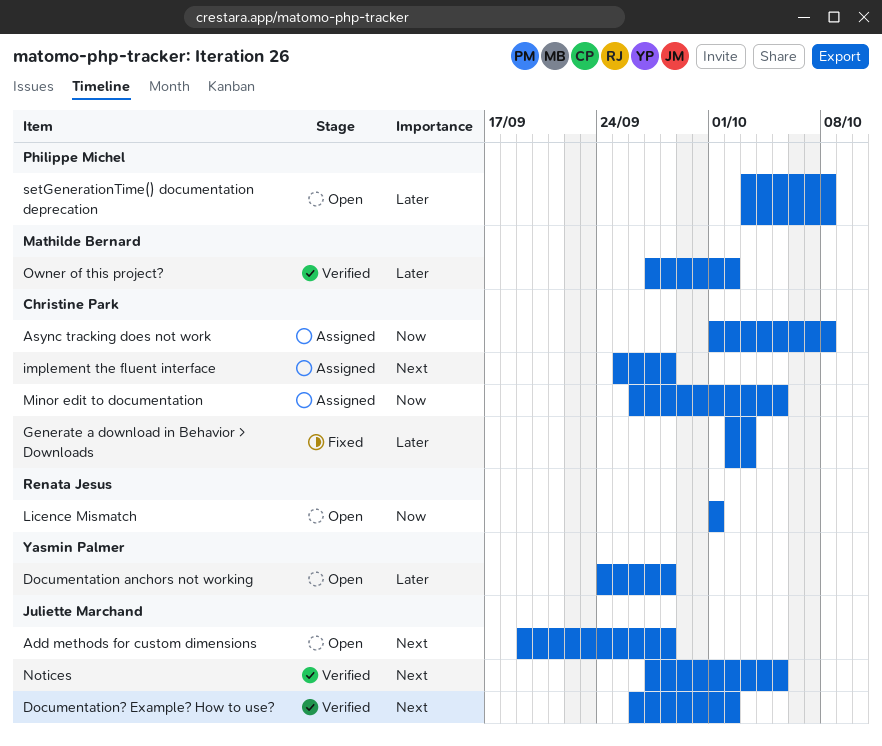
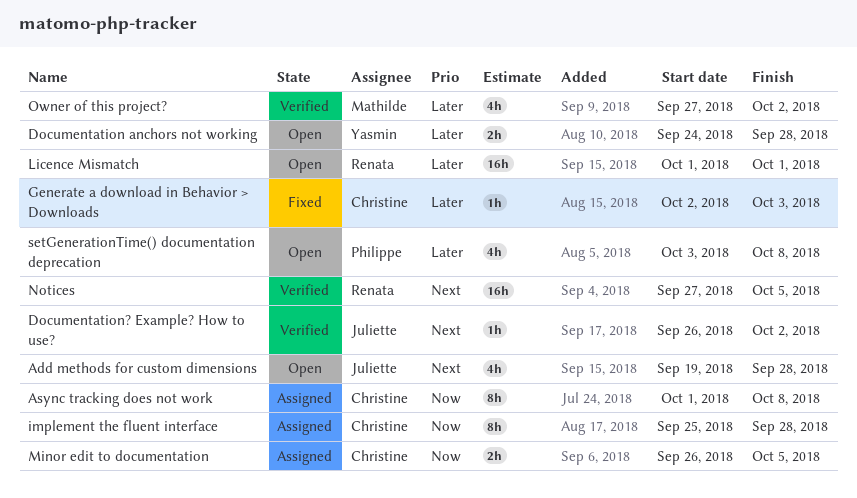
implement the fluent interface, priority: Next -> Now
Licence Mismatch, priority: Now -> Later
Notices, owner: Juliette Marchand -> Renata Jesus

